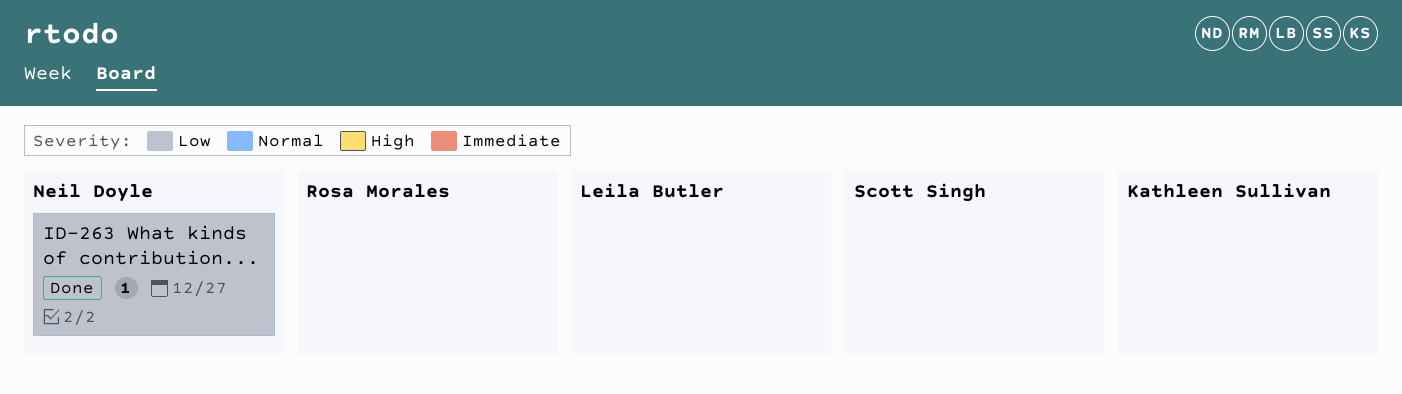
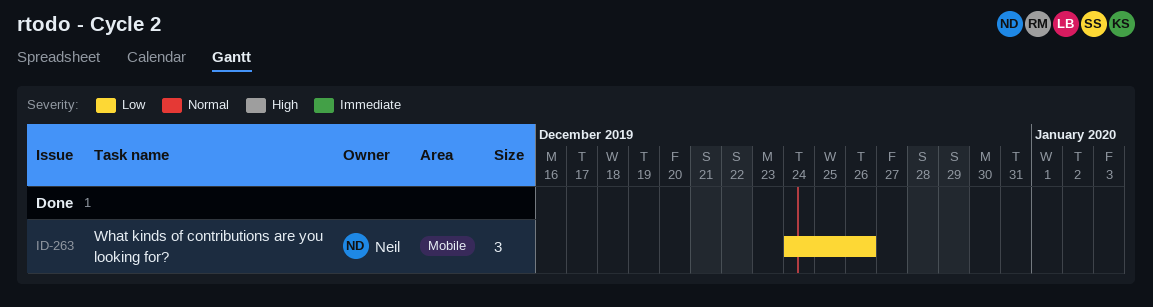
ID-263, estimate: 1 -> 3
ID-263, due: Dec 27 -> Dec 26

